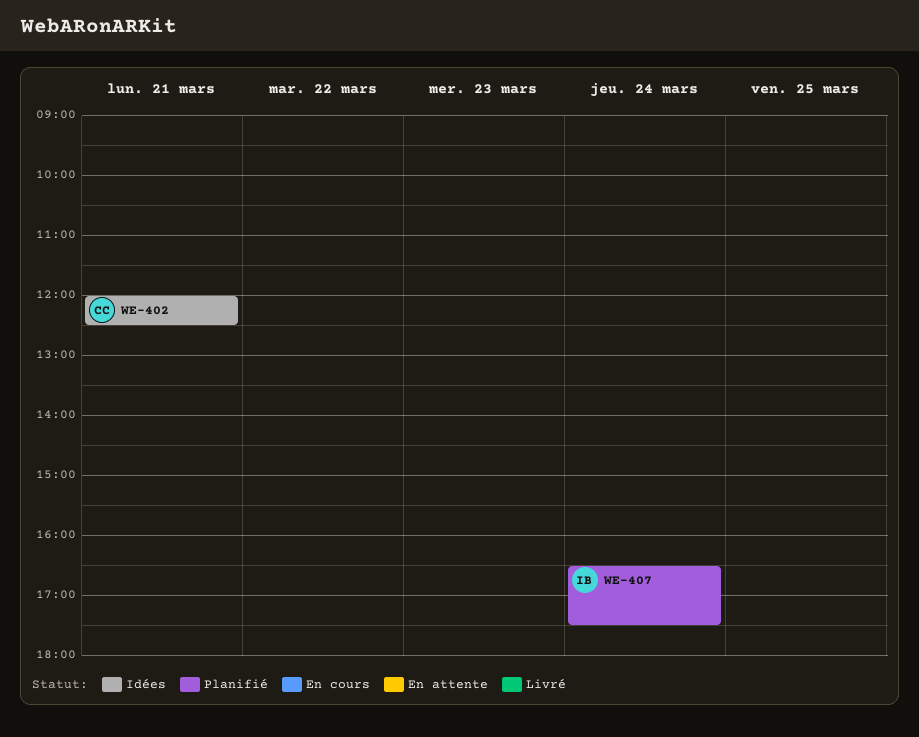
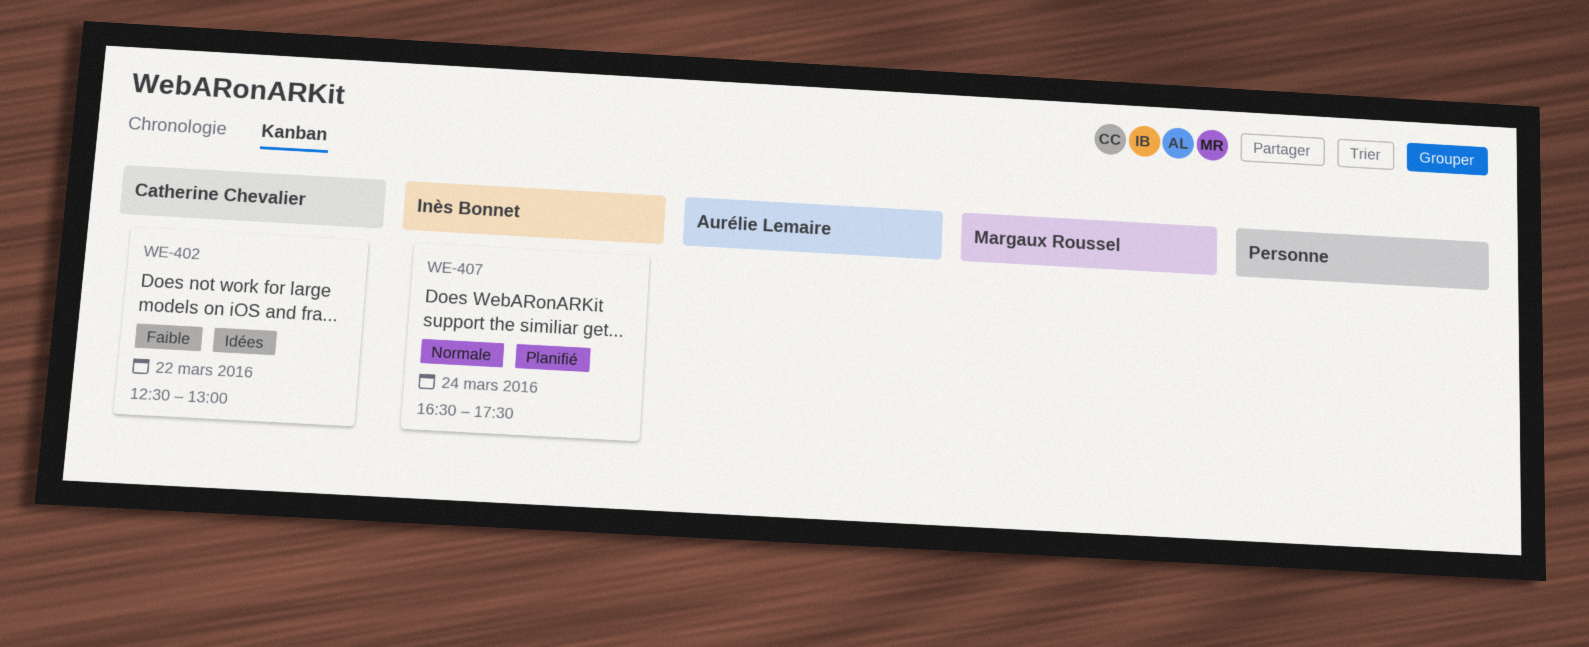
WE-402, day: Mar 21 -> Mar 22
WE-402, begins: 12:00 -> 12:30
WE-402, ends: 12:30 -> 13:00

